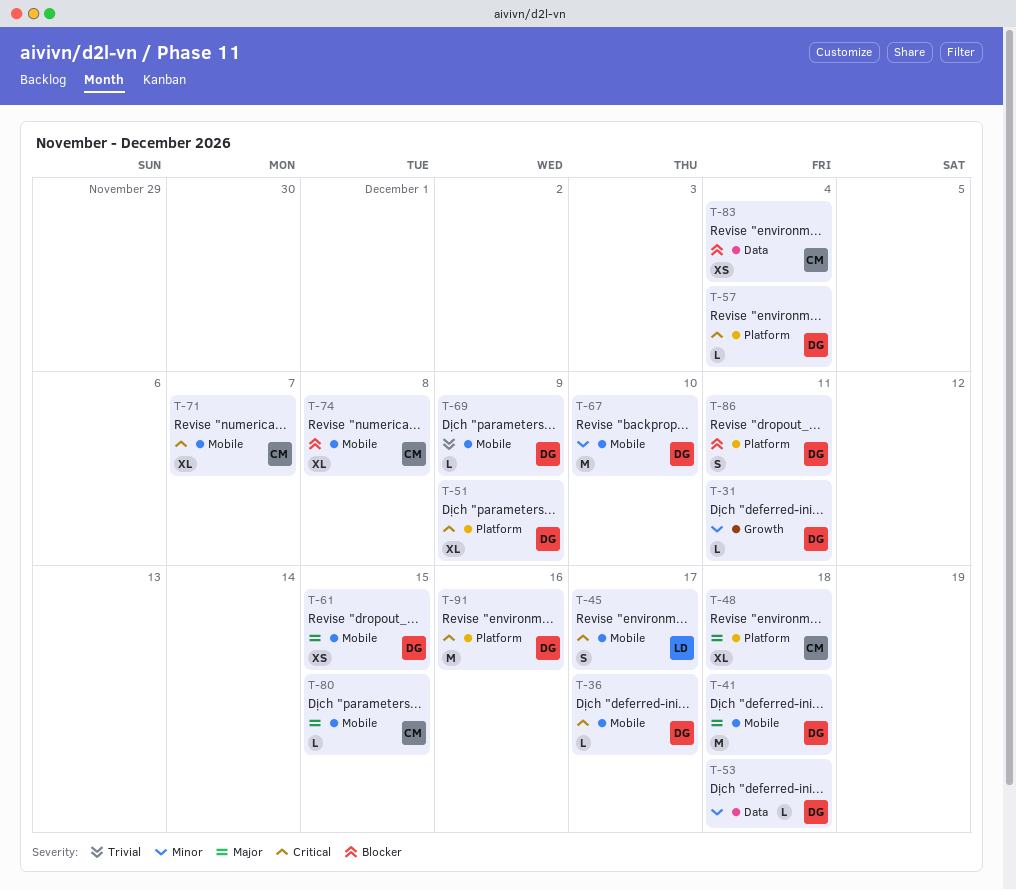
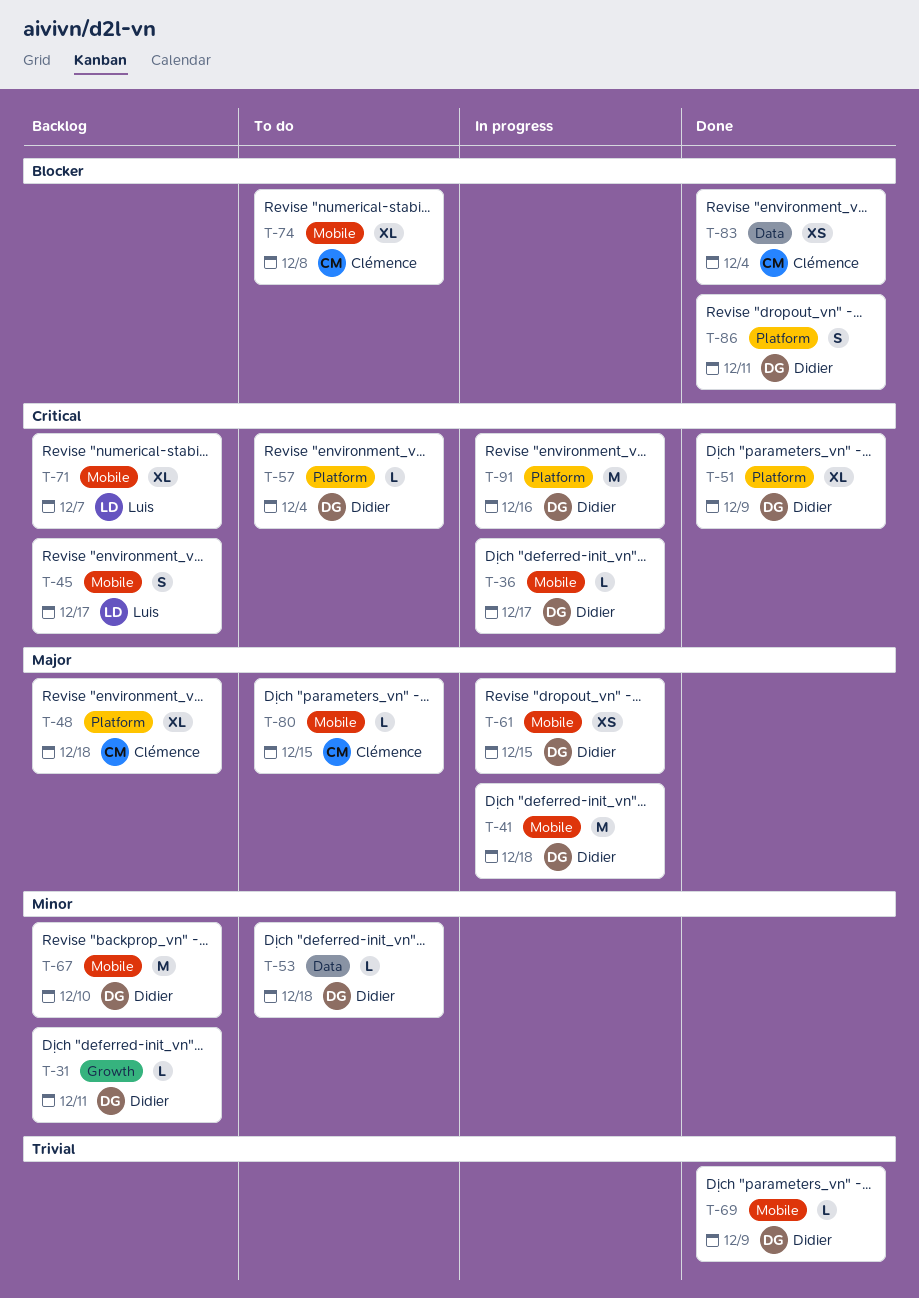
T-71, owner: Clémence -> Luis

